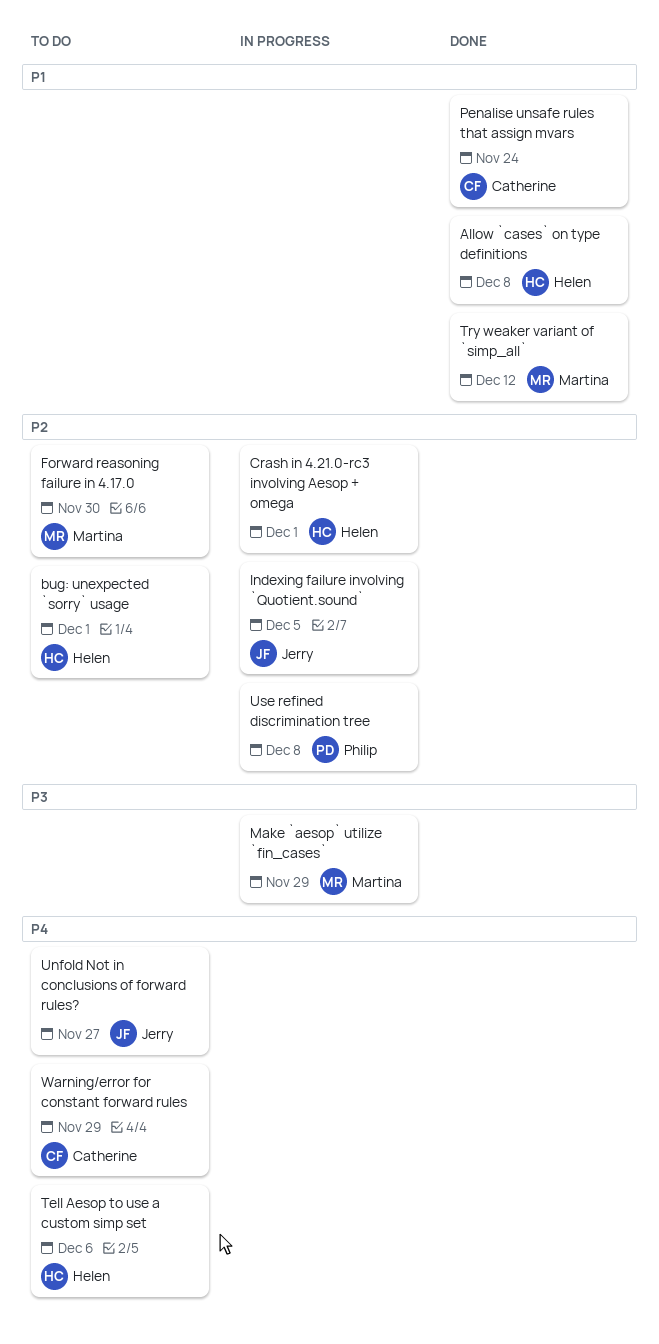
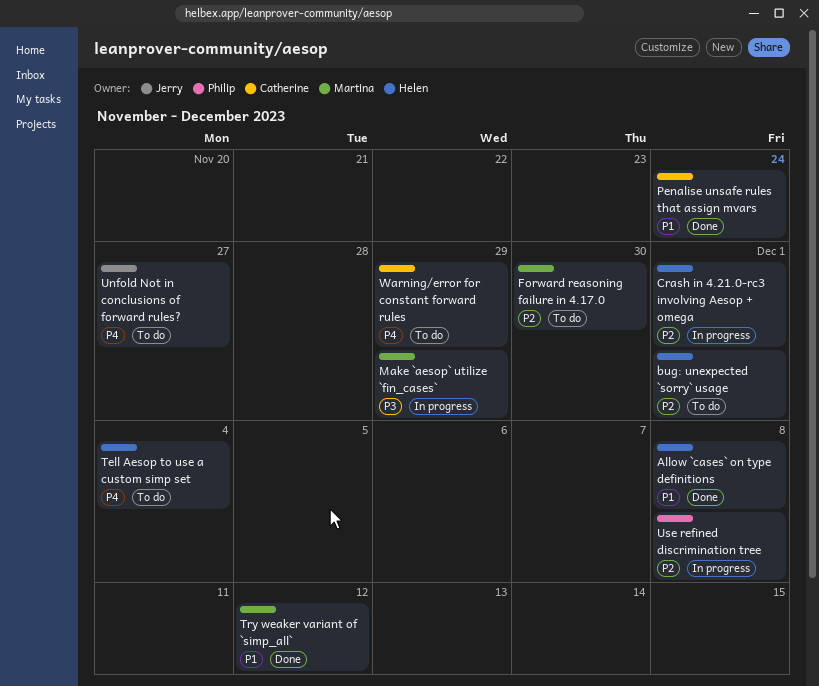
Indexing failure involving `Quotient.sound`: present -> none
Tell Aesop to use a custom simp set, due: Dec 6 -> Dec 4

